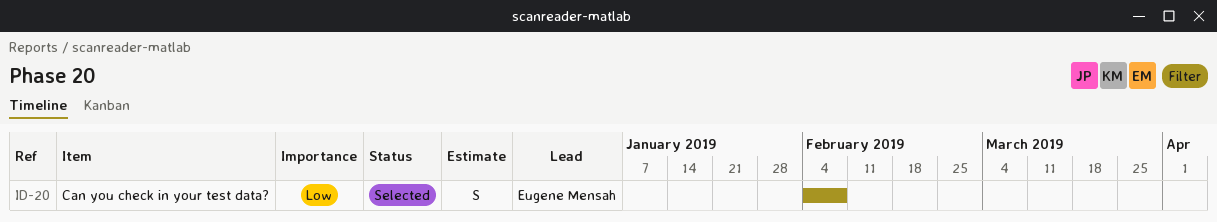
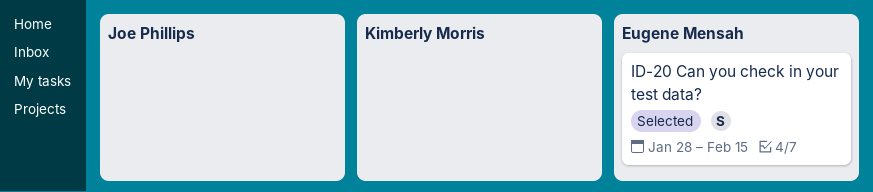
ID-20, start: Feb 4 -> Jan 28
ID-20, due: Feb 8 -> Feb 15

